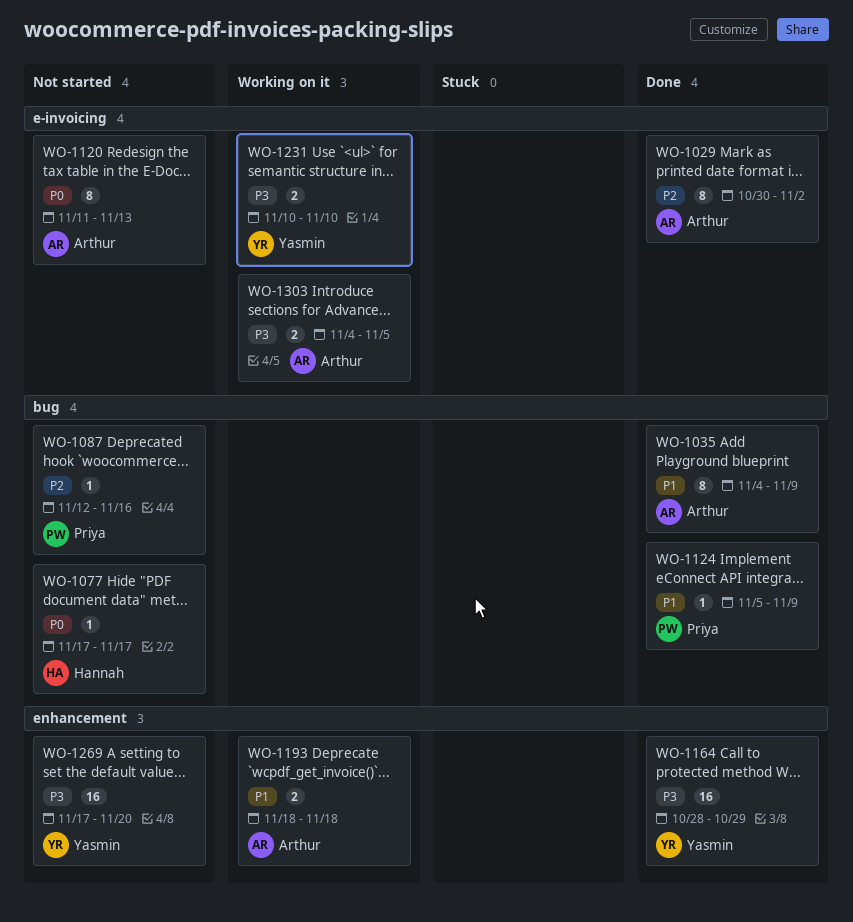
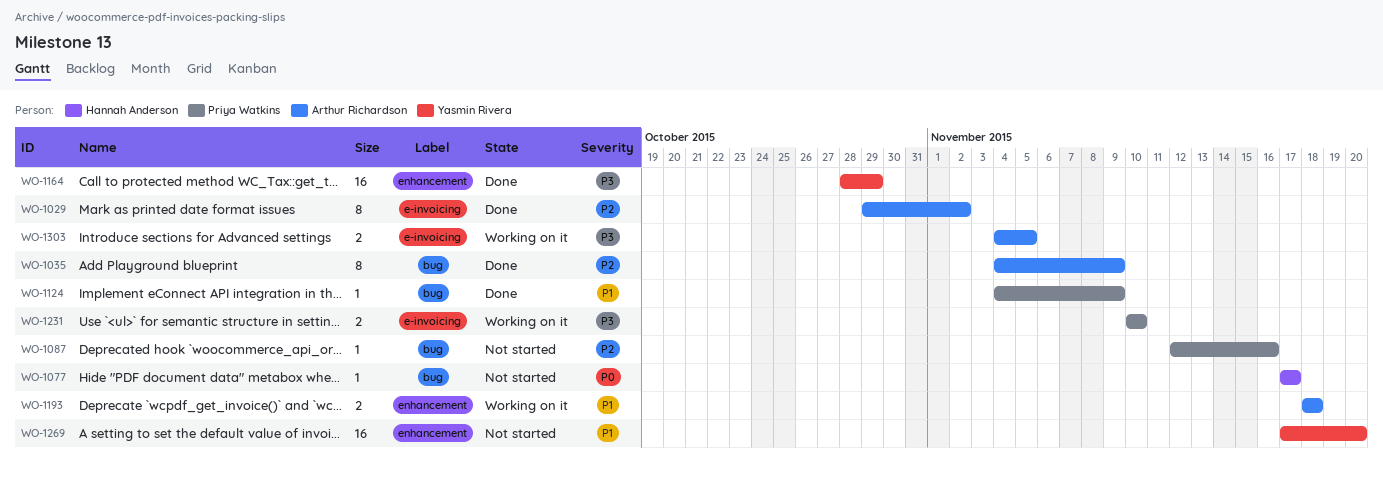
WO-1029, start: Oct 30 -> Oct 29
WO-1035, priority: P1 -> P2
WO-1120: present -> none
WO-1124, start: Nov 5 -> Nov 4
WO-1231, owner: Yasmin Rivera -> Priya Watkins
WO-1269, priority: P3 -> P1

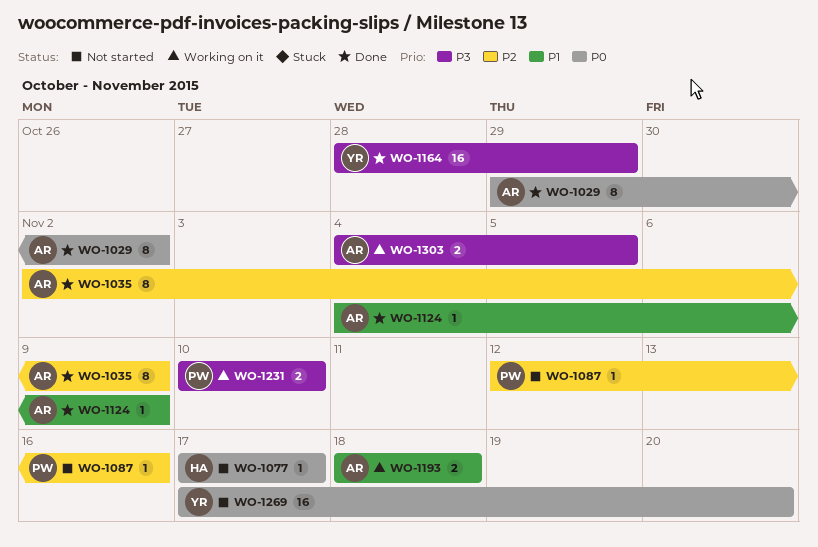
WO-1029, priority: P2 -> P0
WO-1035, start: Nov 4 -> Nov 2
WO-1124, owner: Priya Watkins -> Arthur Richardson
WO-1269, priority: P1 -> P0

